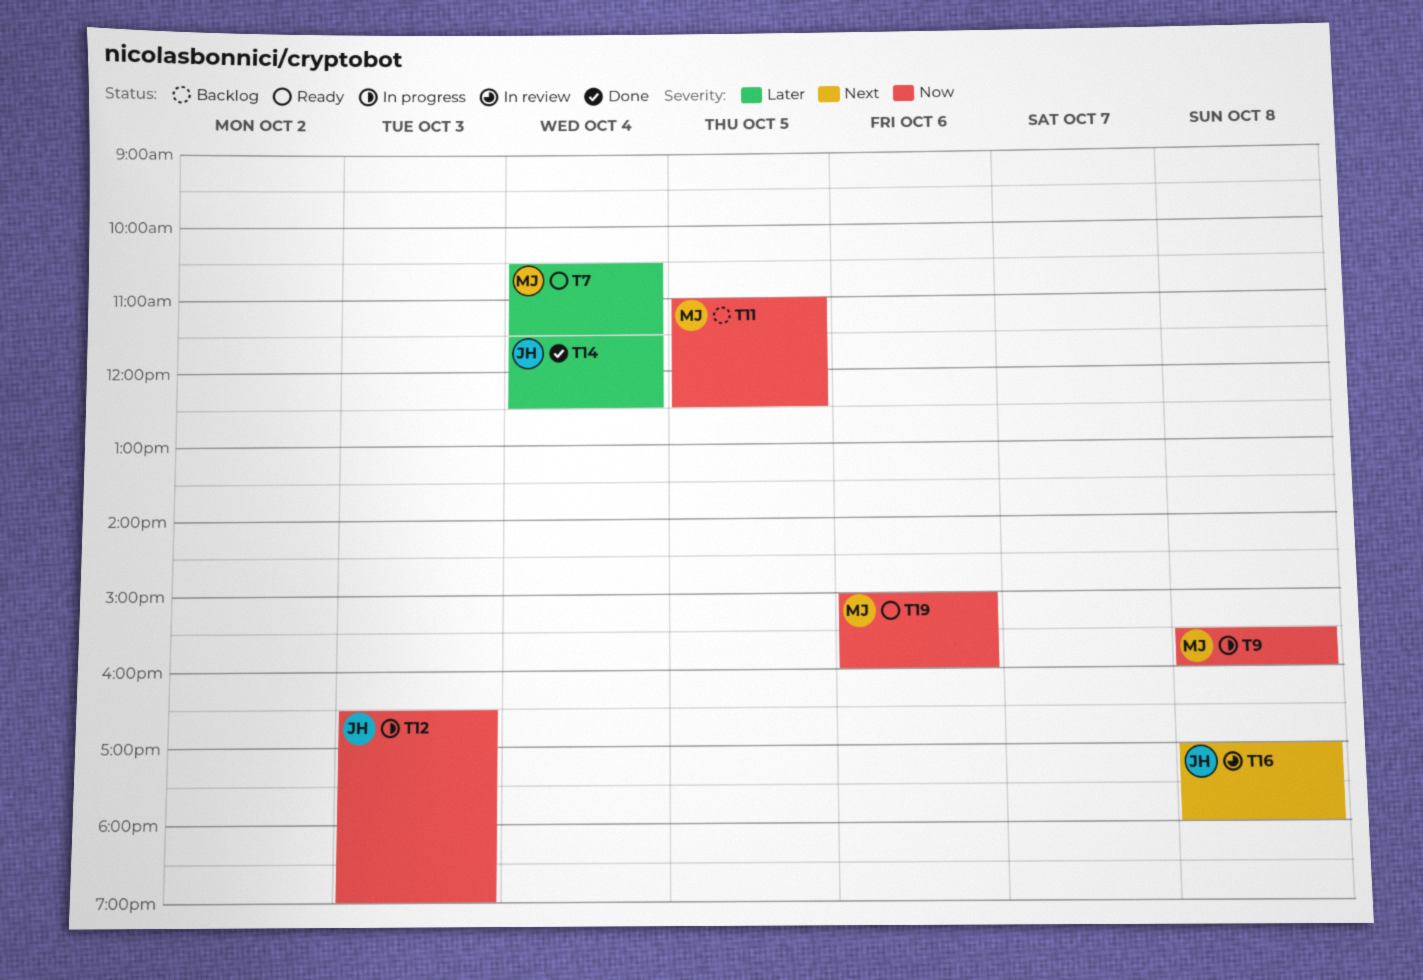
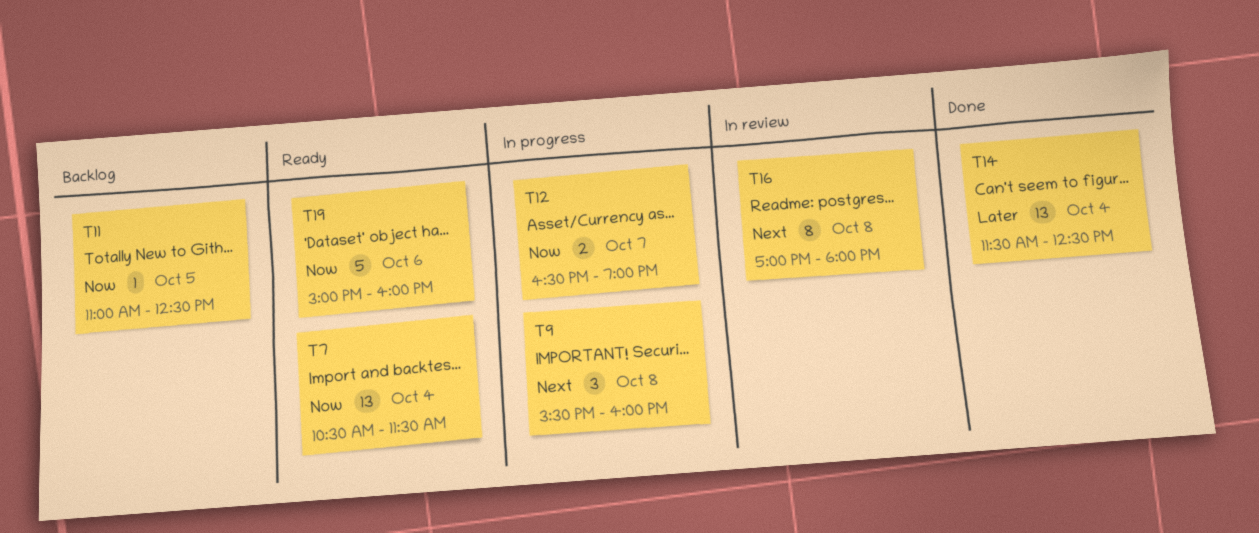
T7, priority: Later -> Now
T9, priority: Now -> Next
T12, day: Oct 3 -> Oct 7

